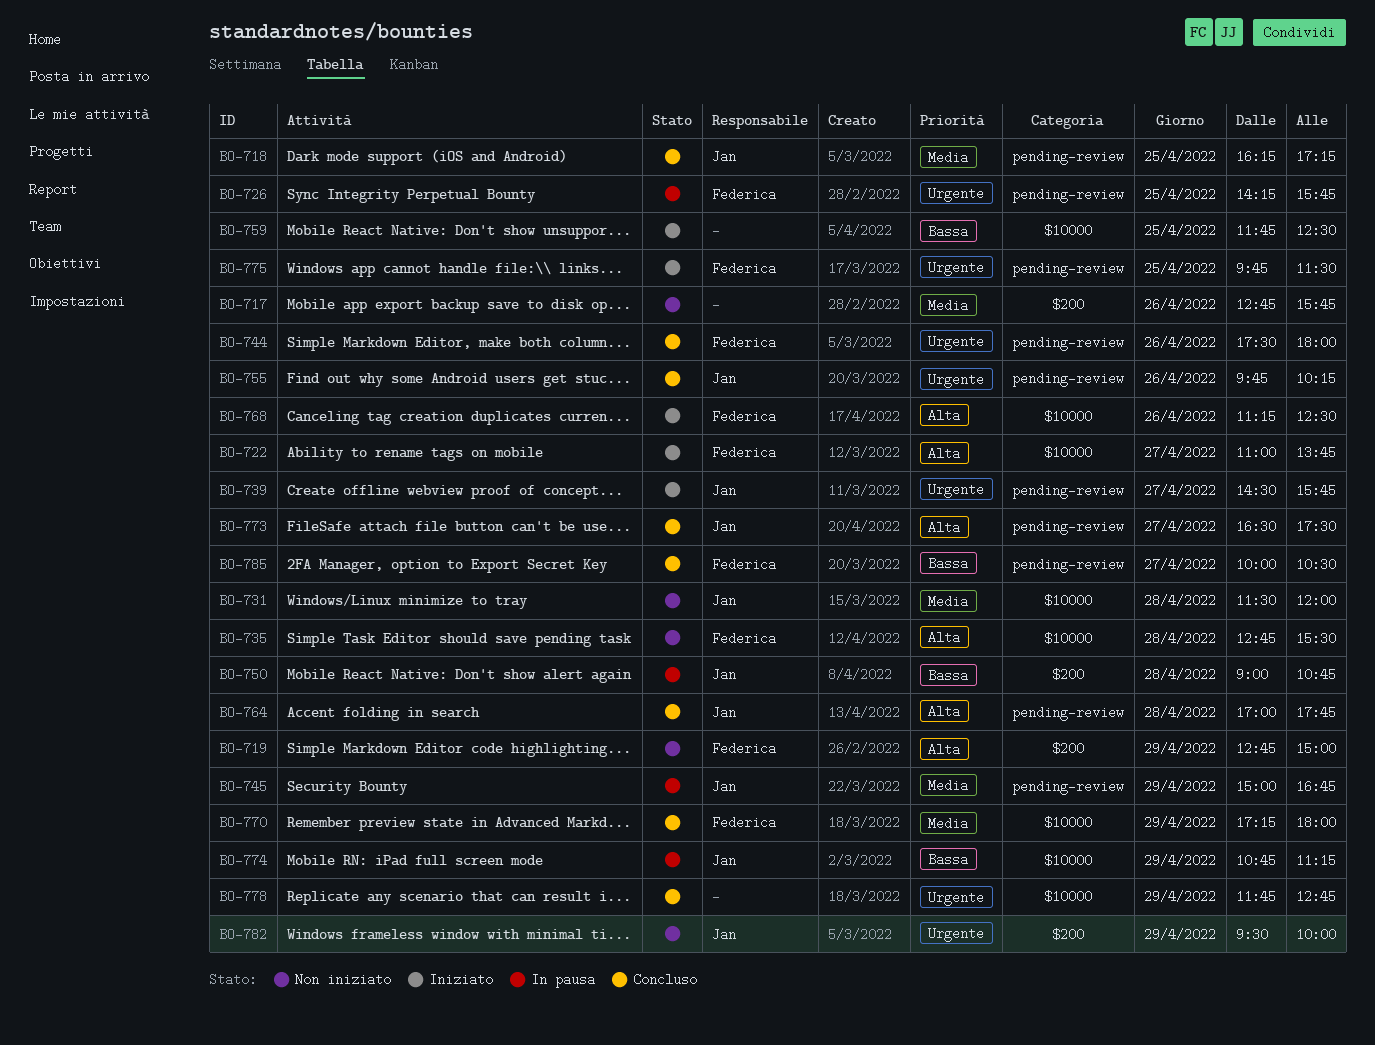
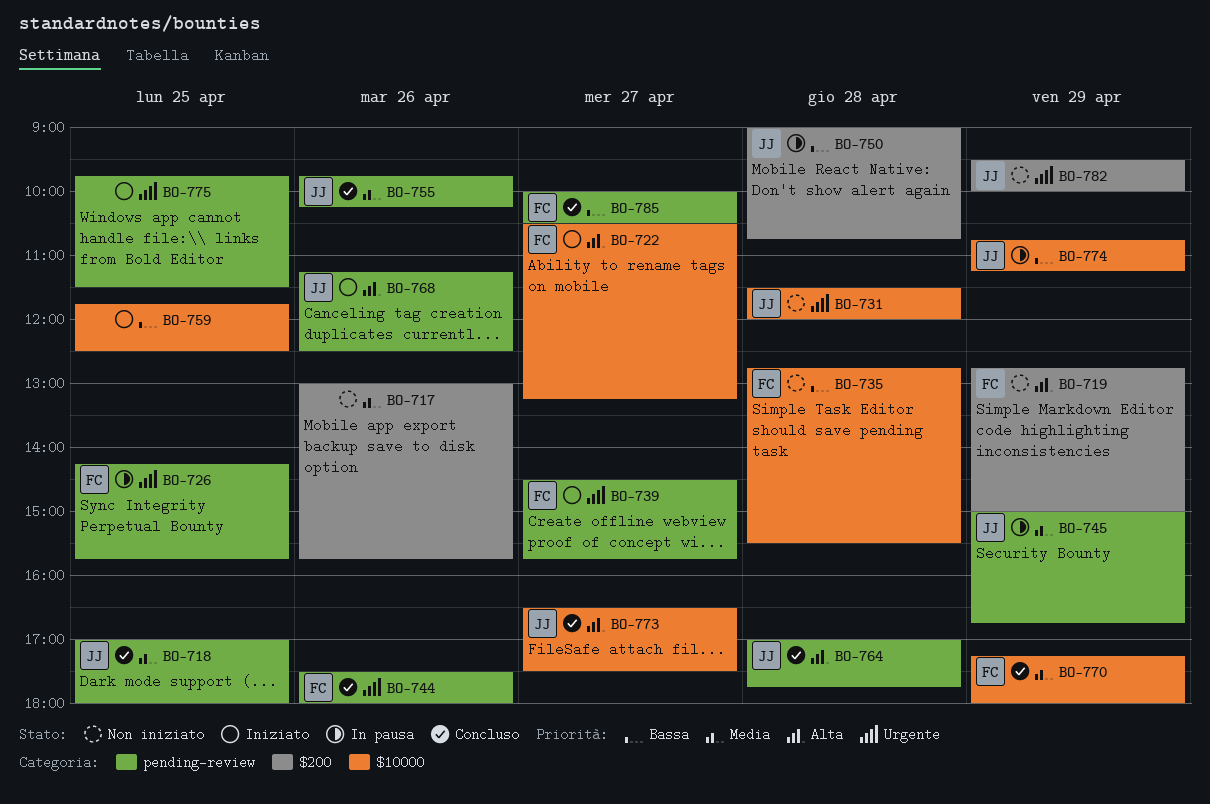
BO-717, begins: 12:45 -> 13:00
BO-718, begins: 16:15 -> 17:00
BO-718, ends: 17:15 -> 18:00
BO-722, begins: 11:00 -> 10:30
BO-722, ends: 13:45 -> 13:15
BO-731, priority: Media -> Urgente
BO-735, priority: Alta -> Bassa
BO-739, owner: Jan -> Federica
BO-755, priority: Urgente -> Media
BO-768, owner: Federica -> Jan
BO-768, label: $10000 -> pending-review
BO-773, label: pending-review -> $10000
BO-775, owner: Federica -> none
BO-778: present -> none

